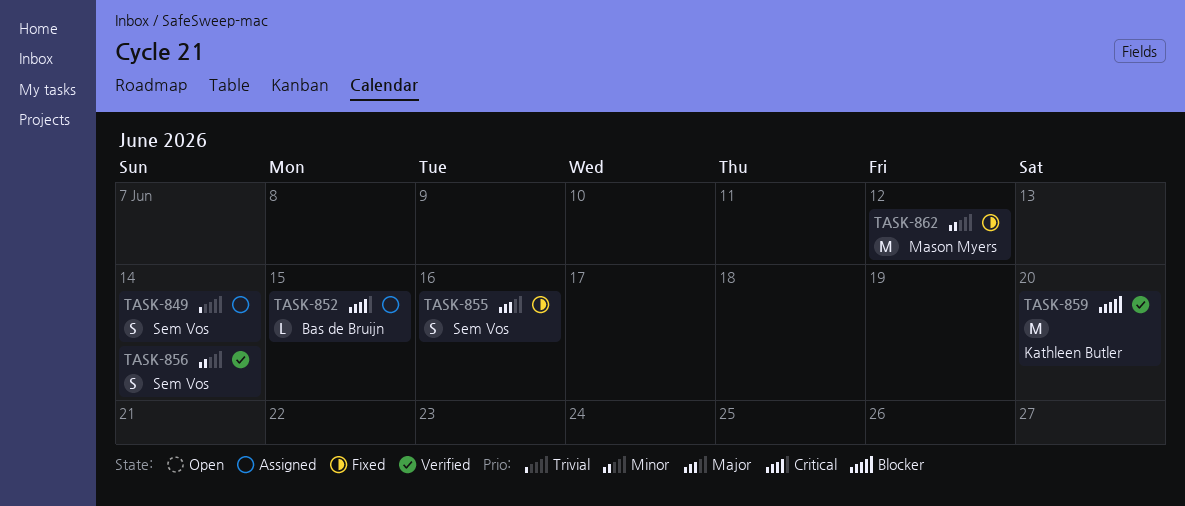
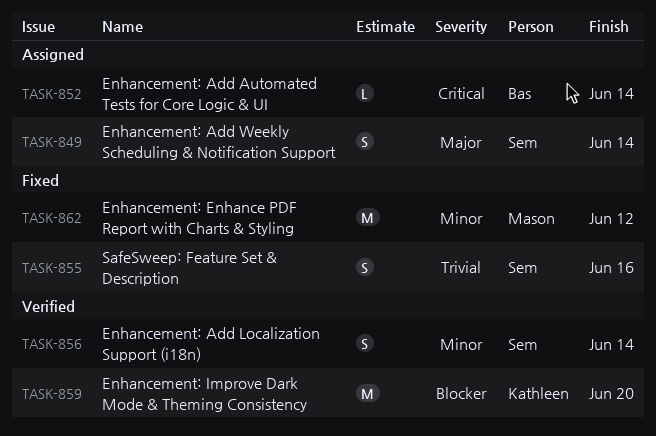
TASK-849, priority: Trivial -> Major
TASK-852, due: Jun 15 -> Jun 14
TASK-855, priority: Major -> Trivial

